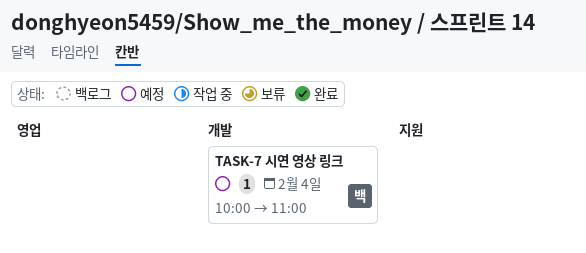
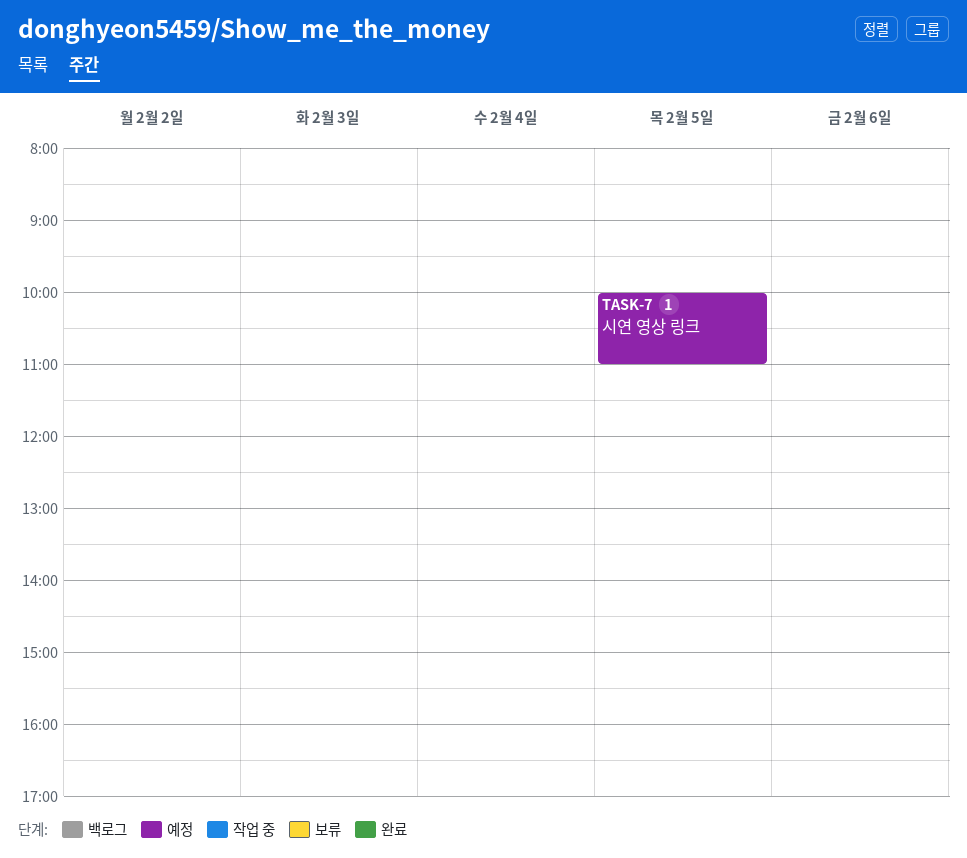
TASK-7, day: Feb 4 -> Feb 5

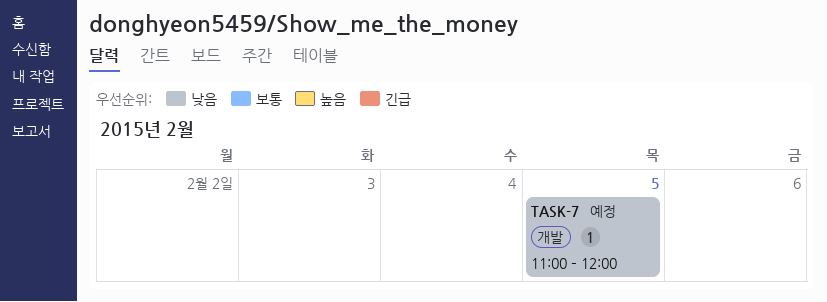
TASK-7, begins: 10:00 -> 11:00
TASK-7, ends: 11:00 -> 12:00

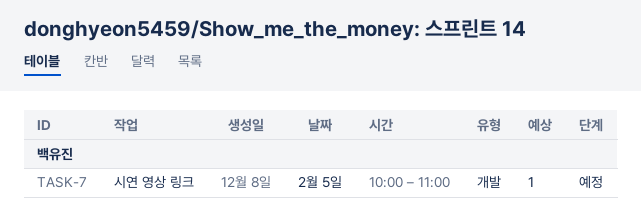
TASK-7, begins: 11:00 -> 10:00
TASK-7, ends: 12:00 -> 11:00

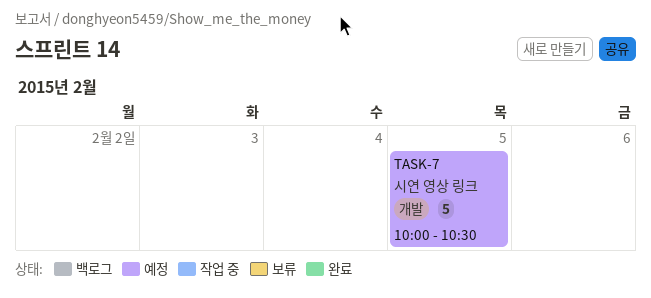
TASK-7, estimate: 1 -> 5
TASK-7, ends: 11:00 -> 10:30

